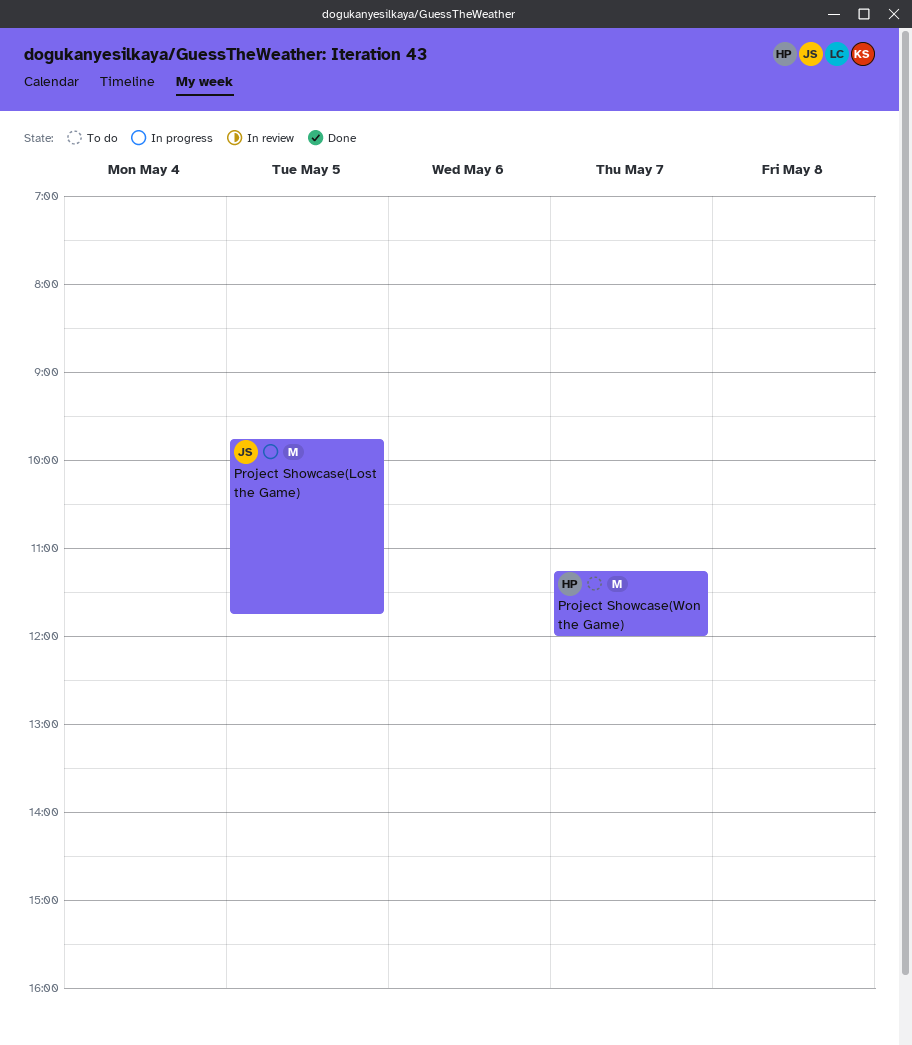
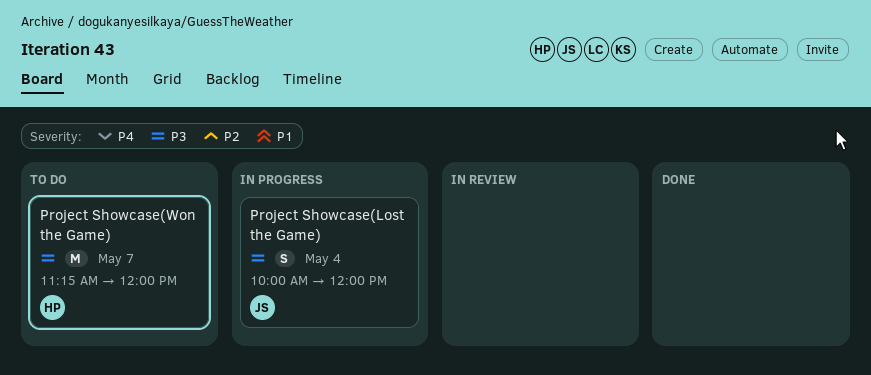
Project Showcase(Lost the Game), estimate: M -> S
Project Showcase(Lost the Game), day: May 5 -> May 4
Project Showcase(Lost the Game), begins: 09:45 -> 10:00
Project Showcase(Lost the Game), ends: 11:45 -> 12:00

